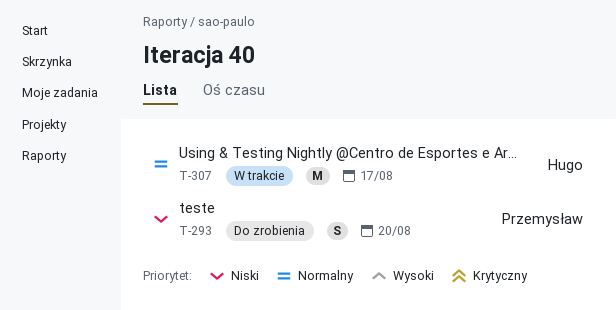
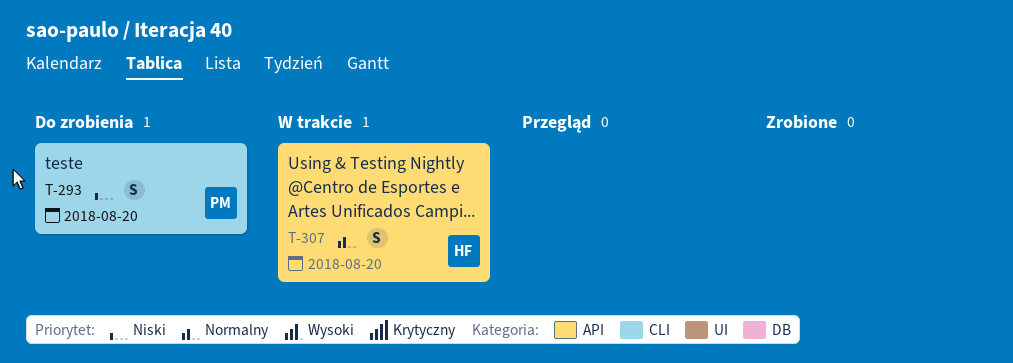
T-307, estimate: M -> S
T-307, due: Aug 17 -> Aug 20

